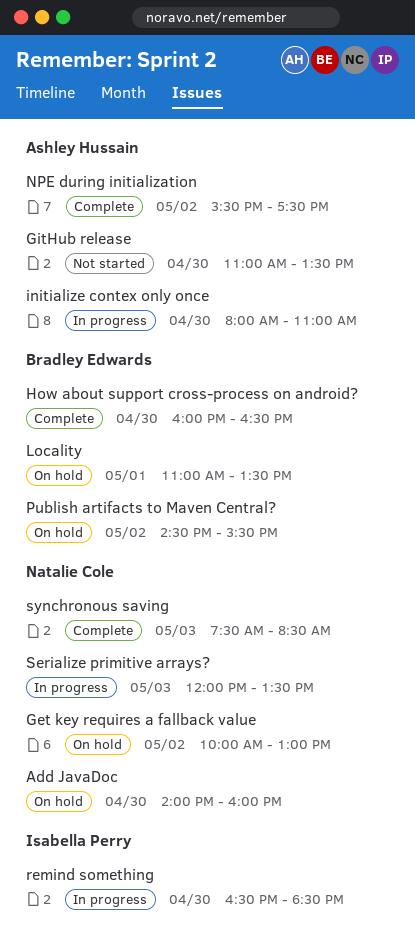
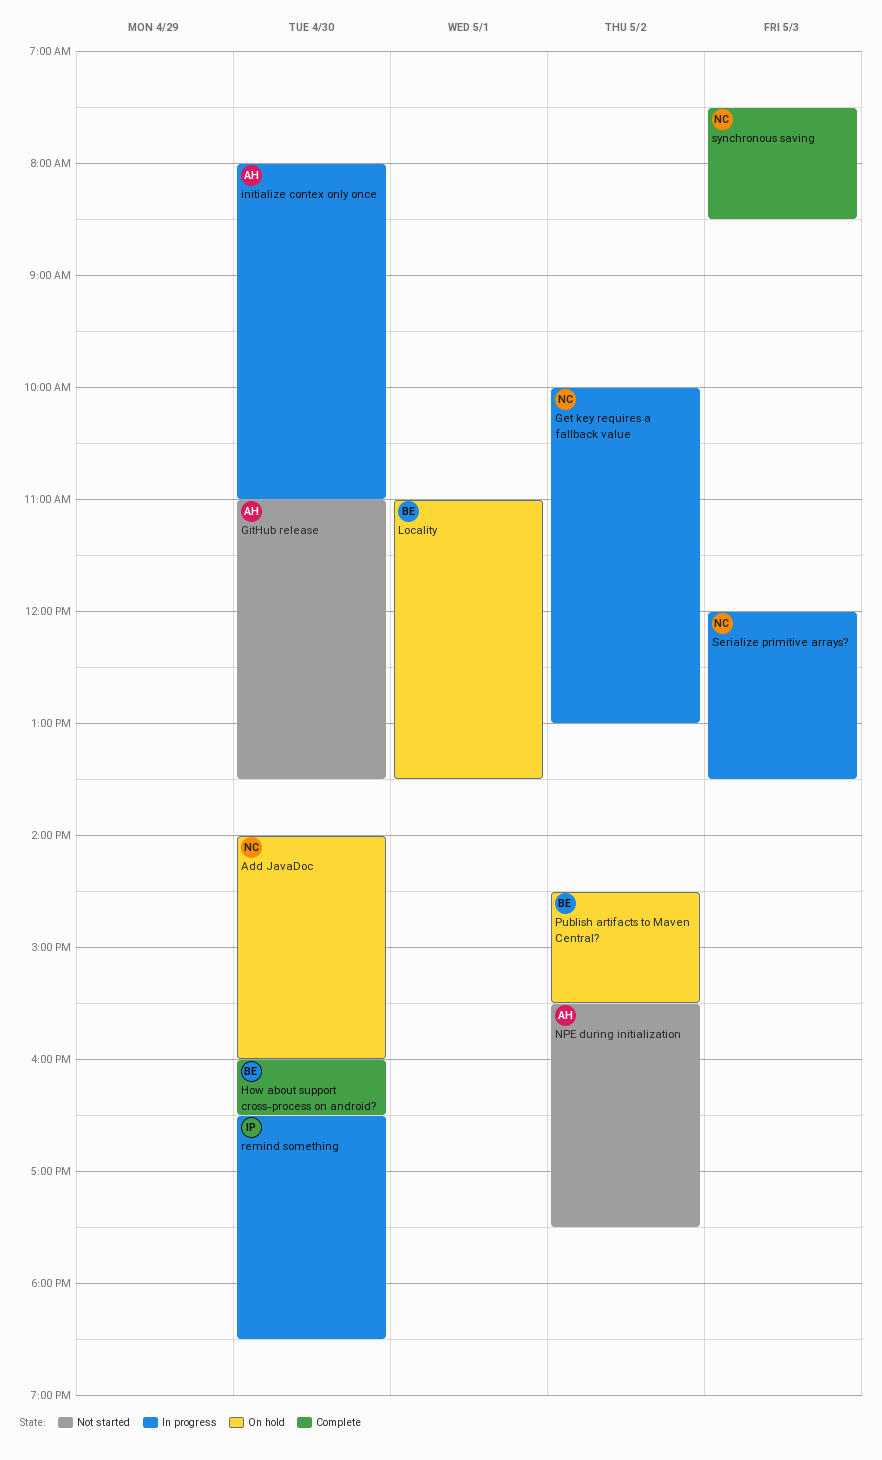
Get key requires a fallback value, status: On hold -> In progress
NPE during initialization, status: Complete -> Not started

